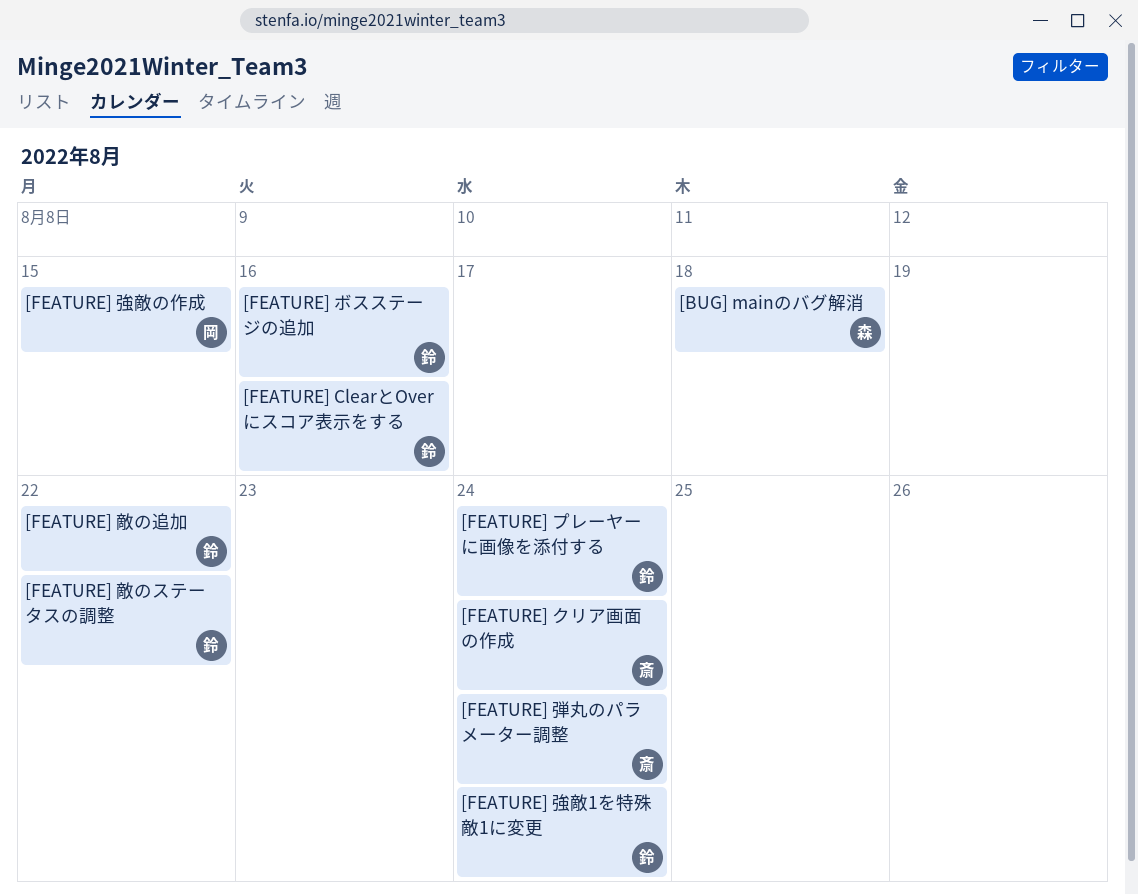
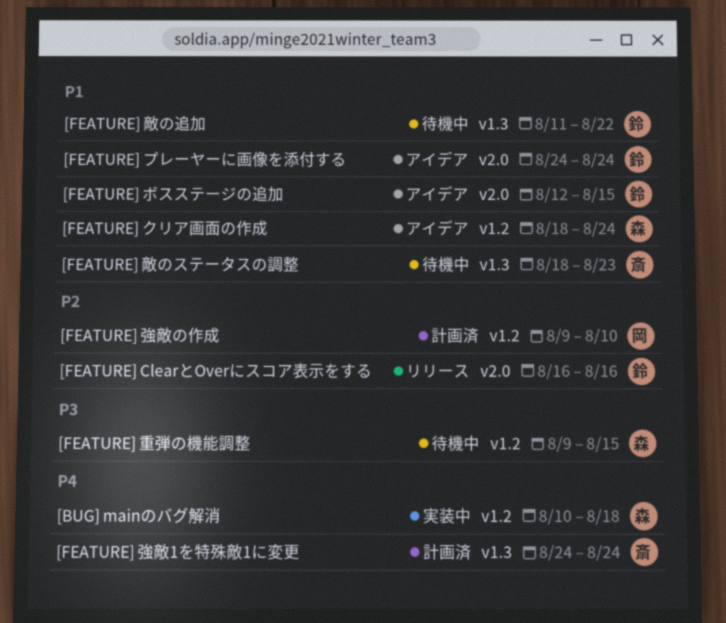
[FEATURE] クリア画面の作成, owner: 斎 -> 森
[FEATURE] ボスステージの追加, due: Aug 16 -> Aug 15
[FEATURE] 強敵1を特殊敵1に変更, owner: 鈴 -> 斎
[FEATURE] 強敵の作成, due: Aug 15 -> Aug 10
[FEATURE] 弾丸のパラメーター調整: present -> none
[FEATURE] 敵のステータスの調整, owner: 鈴 -> 斎
[FEATURE] 敵のステータスの調整, due: Aug 22 -> Aug 23
[FEATURE] 重弾の機能調整: none -> present

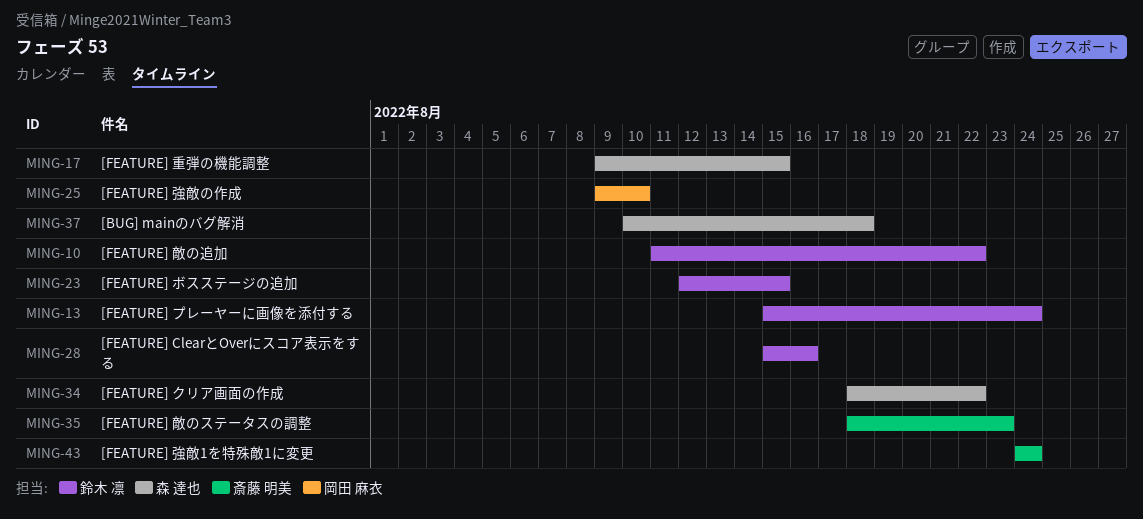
[FEATURE] ClearとOverにスコア表示をする, start: Aug 16 -> Aug 15
[FEATURE] クリア画面の作成, due: Aug 24 -> Aug 22
[FEATURE] プレーヤーに画像を添付する, start: Aug 24 -> Aug 15

